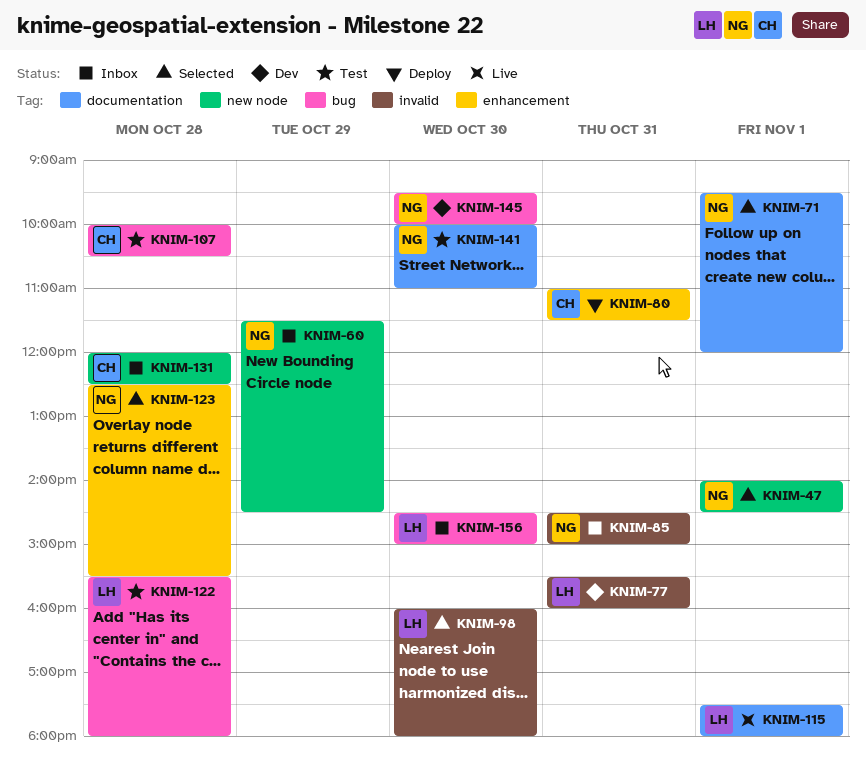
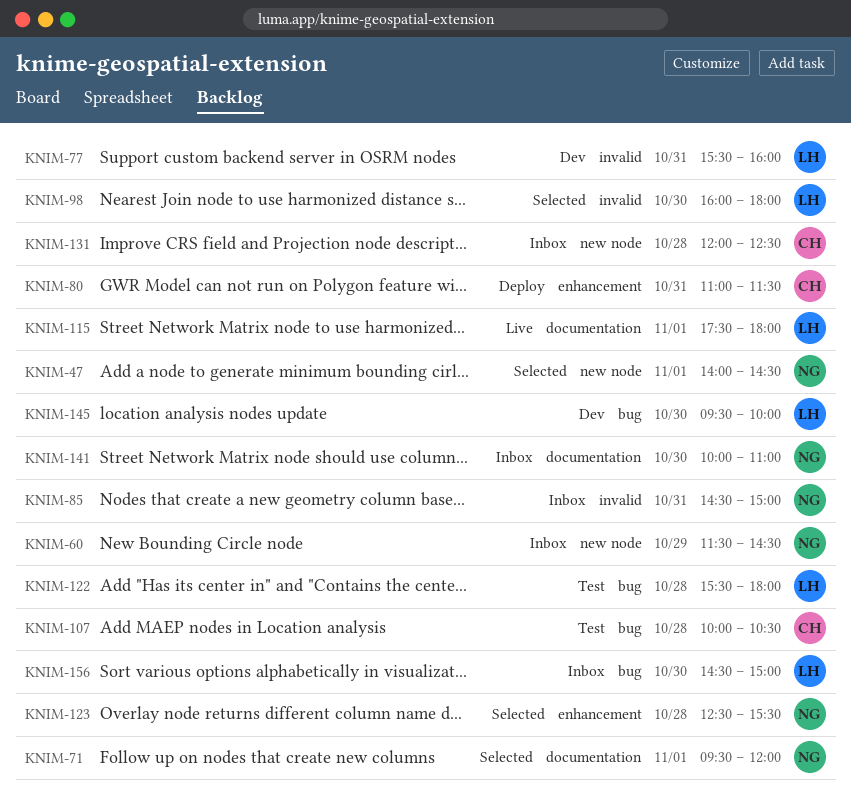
KNIM-141, status: Test -> Inbox
KNIM-145, owner: NG -> LH

